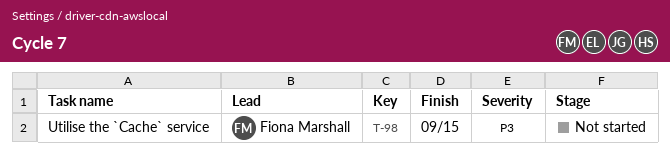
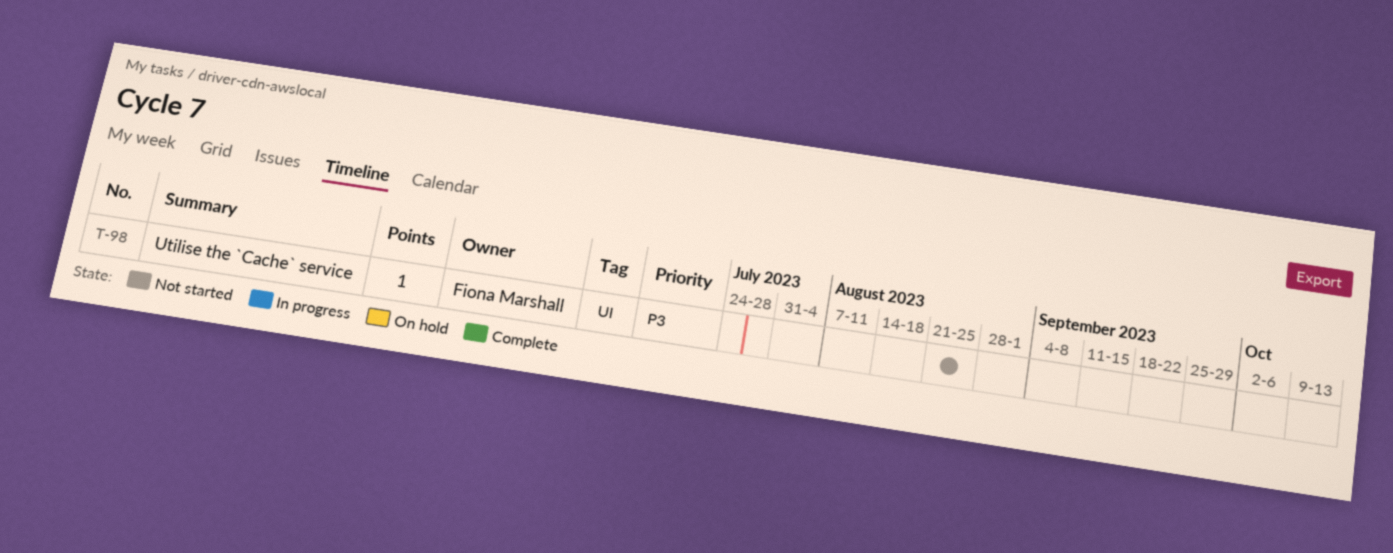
T-98, due: Sep 15 -> Aug 25

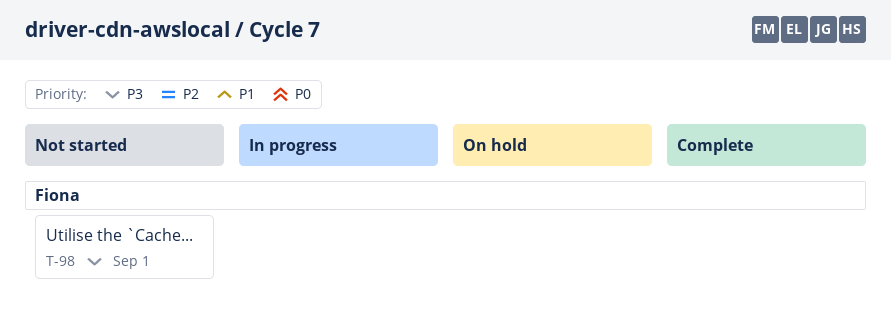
T-98, due: Aug 25 -> Sep 1

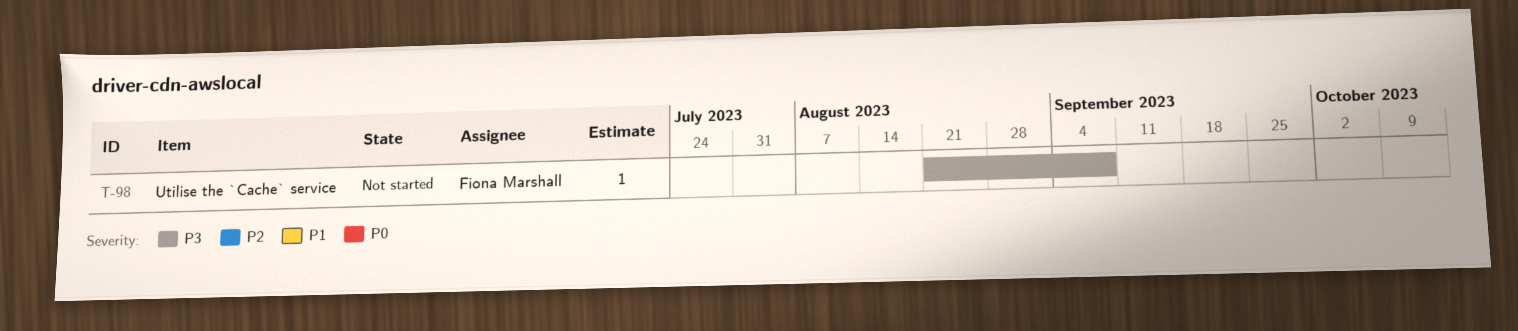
T-98, due: Sep 1 -> Sep 8

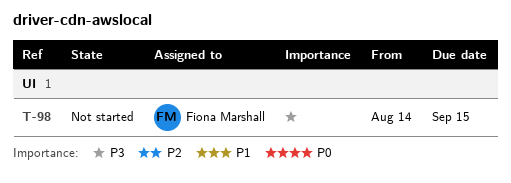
T-98, start: Aug 21 -> Aug 14
T-98, due: Sep 8 -> Sep 15

